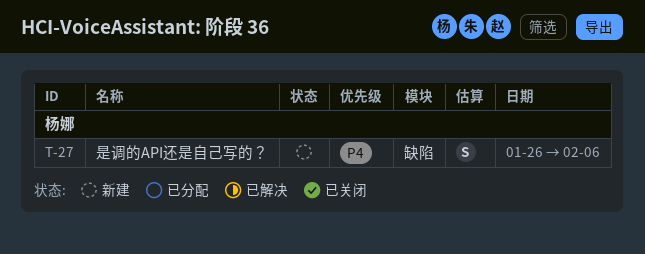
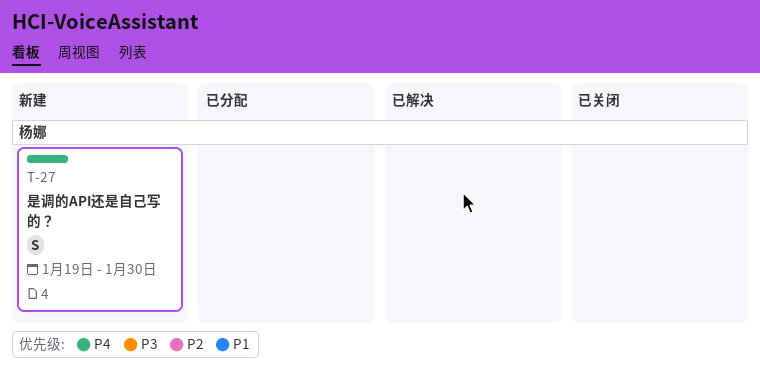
T-27, start: Jan 26 -> Jan 19
T-27, due: Feb 6 -> Jan 30

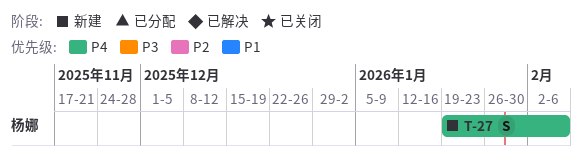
T-27, due: Jan 30 -> Feb 6

